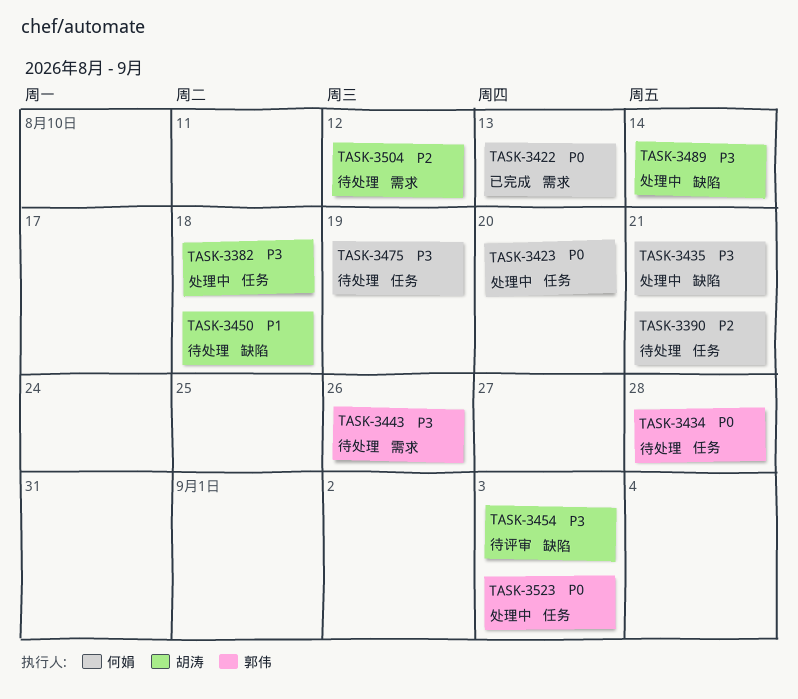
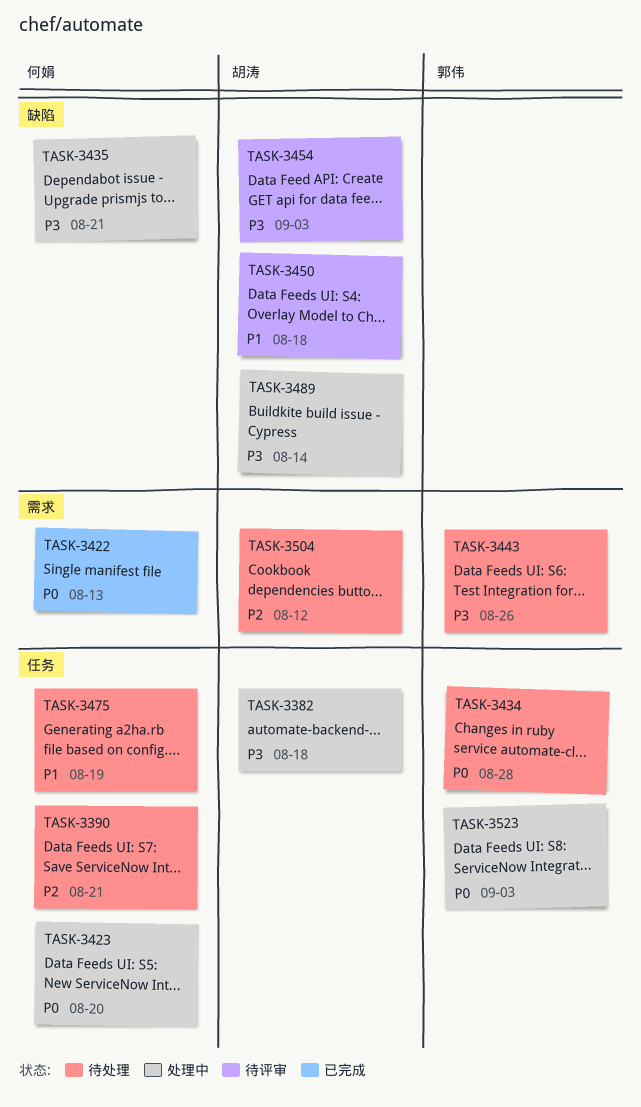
TASK-3450, status: 待处理 -> 待评审
TASK-3475, priority: P3 -> P1

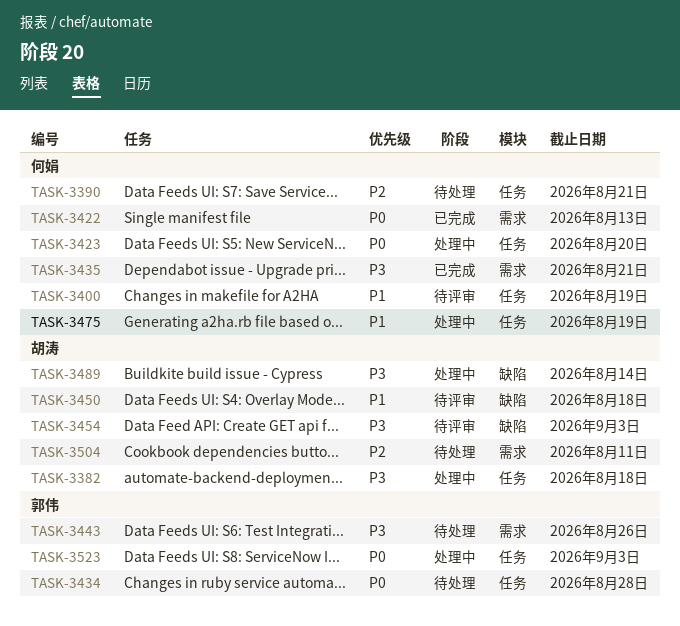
TASK-3400: none -> present
TASK-3435, status: 处理中 -> 已完成
TASK-3435, label: 缺陷 -> 需求
TASK-3475, status: 待处理 -> 处理中
TASK-3504, due: Aug 12 -> Aug 11

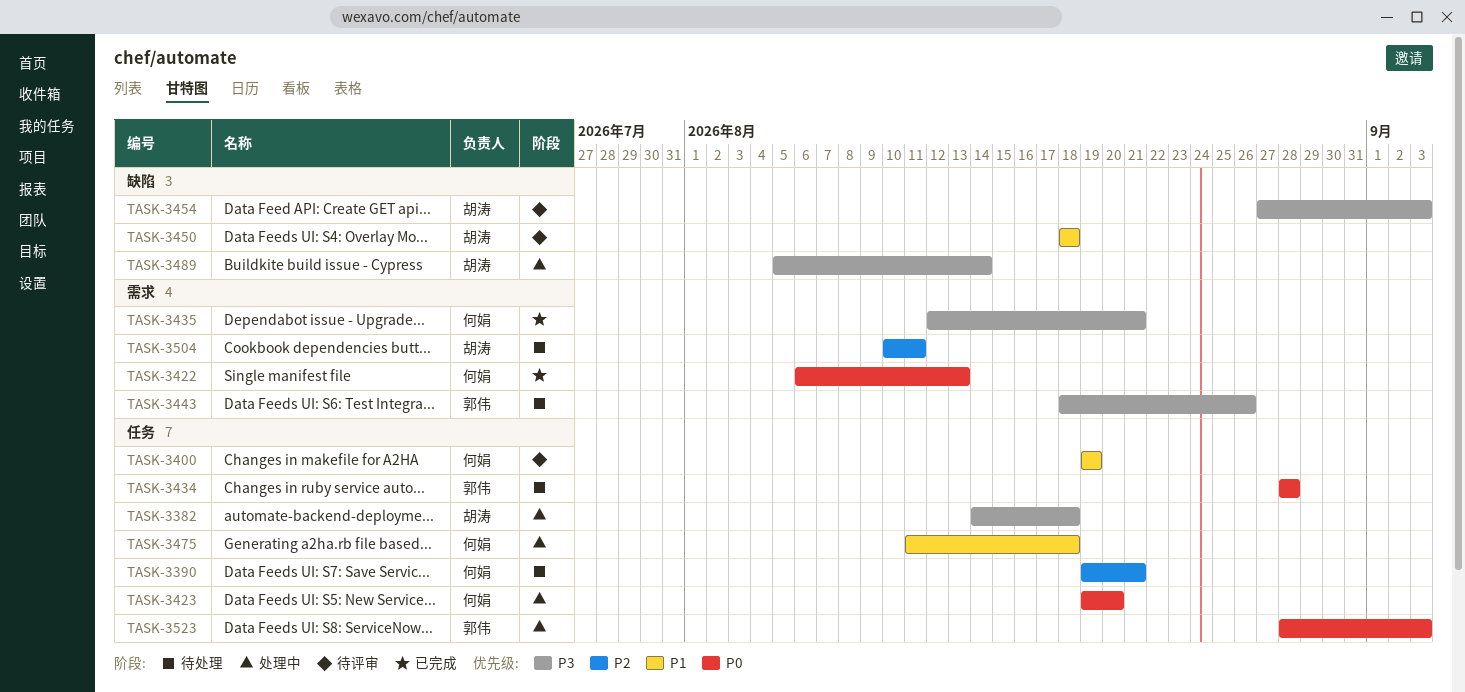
TASK-3475, due: Aug 19 -> Aug 18

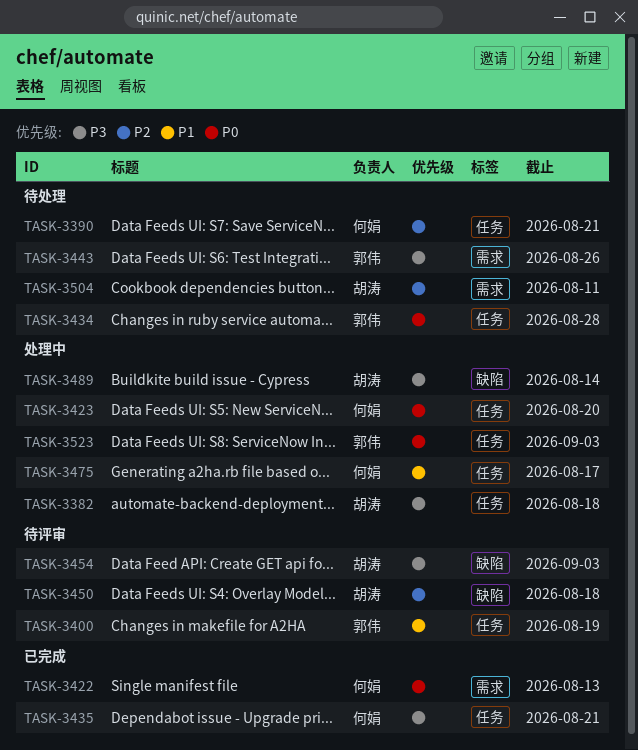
TASK-3400, owner: 何娟 -> 郭伟
TASK-3435, label: 需求 -> 任务
TASK-3450, priority: P1 -> P2
TASK-3475, due: Aug 18 -> Aug 17

